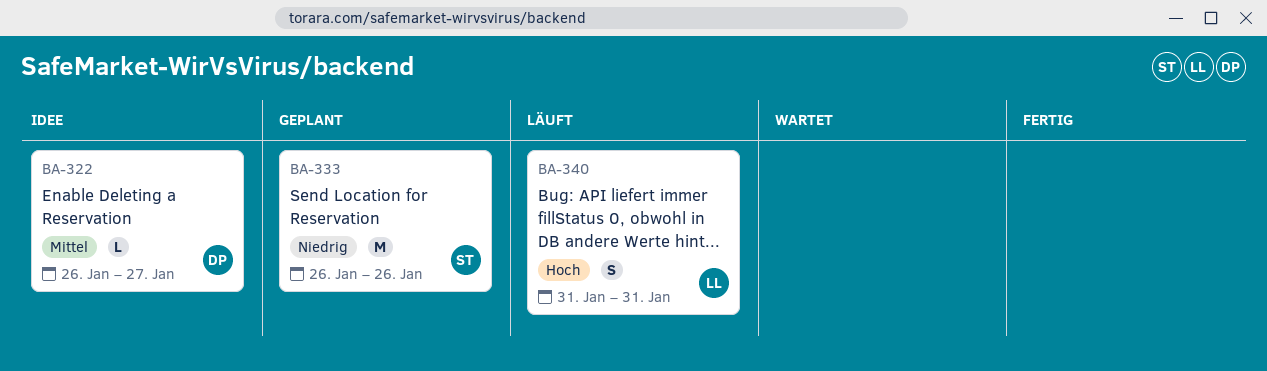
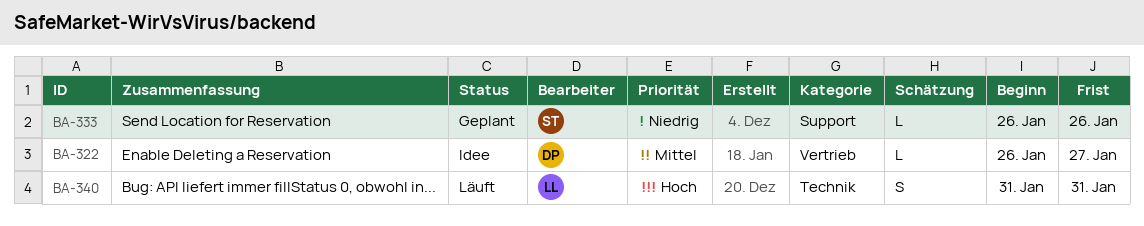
BA-333, estimate: M -> L

